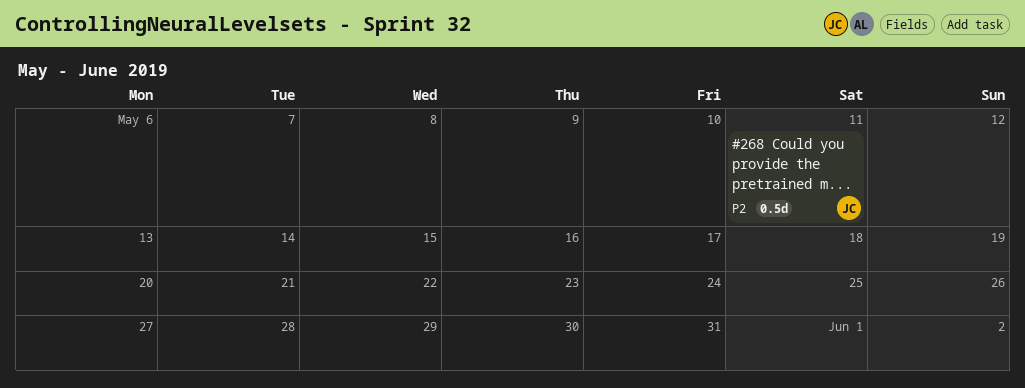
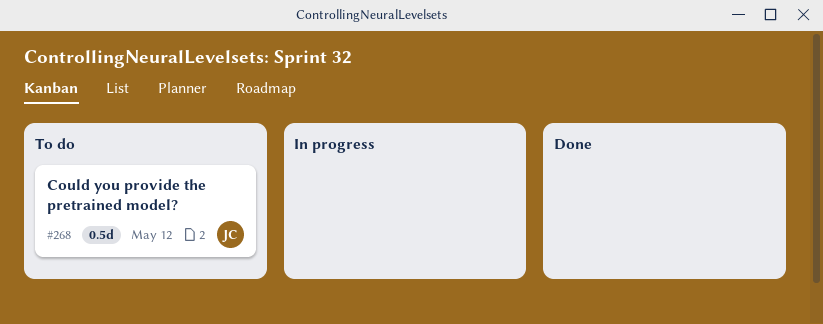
#268, due: May 11 -> May 12

